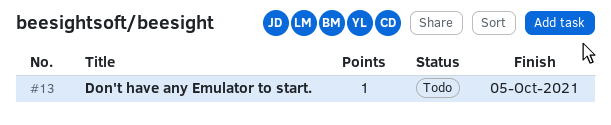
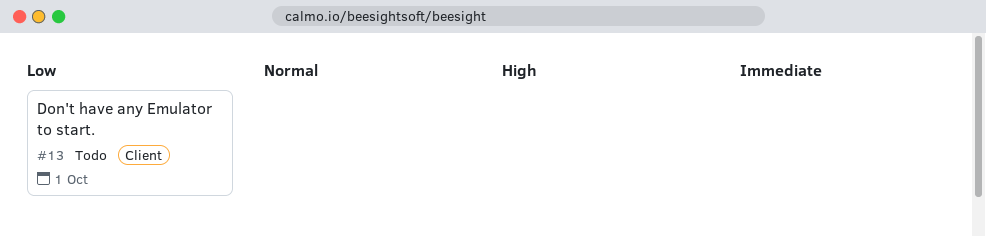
#13, due: Oct 5 -> Oct 1

